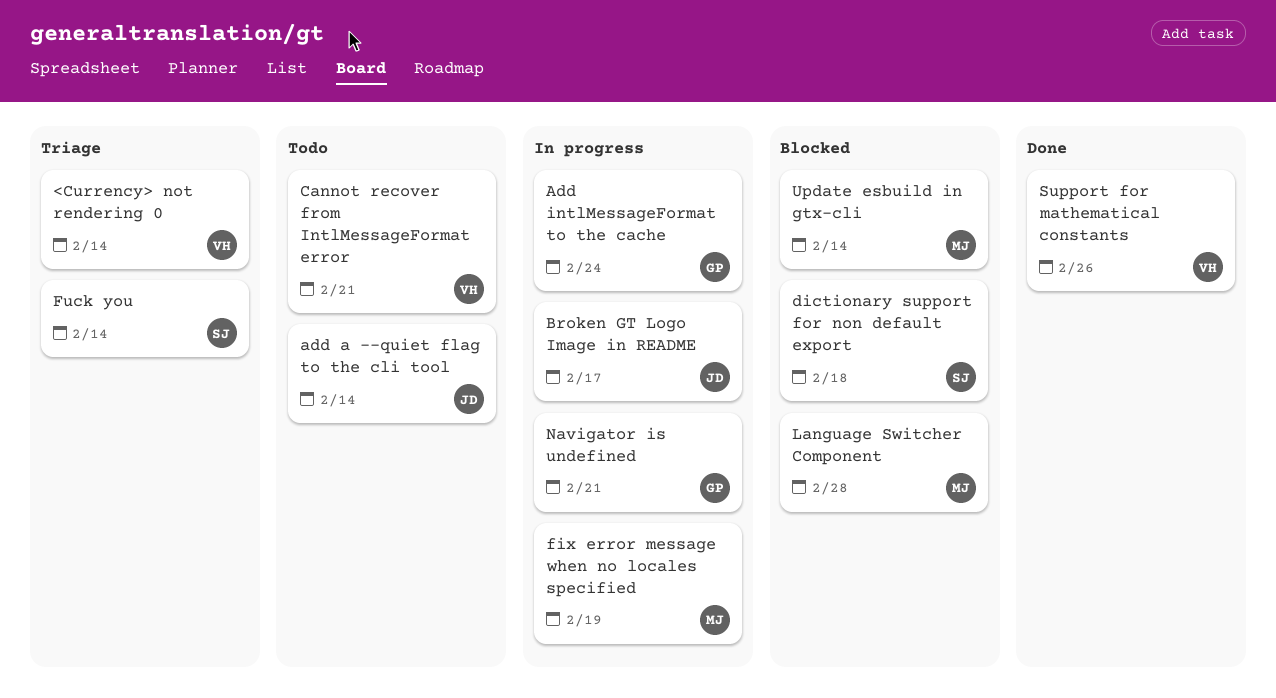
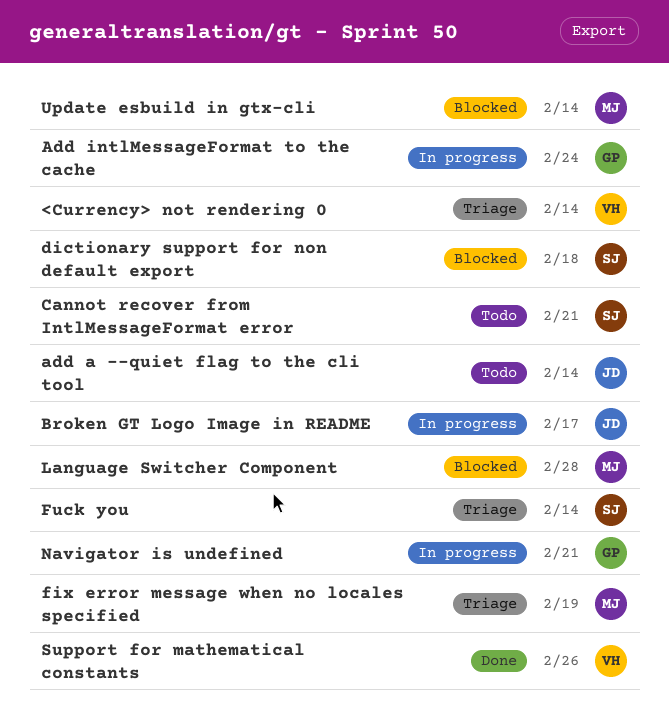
Cannot recover from IntlMessageFormat error, owner: VH -> SJ
fix error message when no locales specified, status: In progress -> Triage

